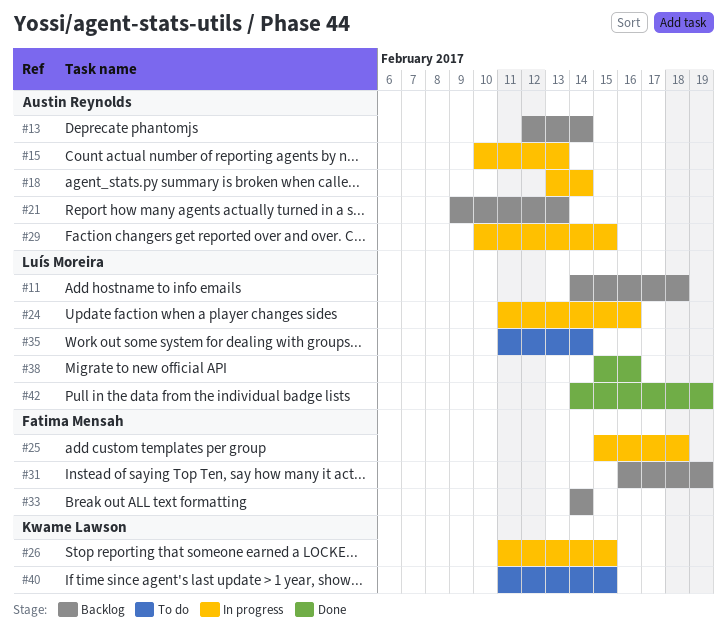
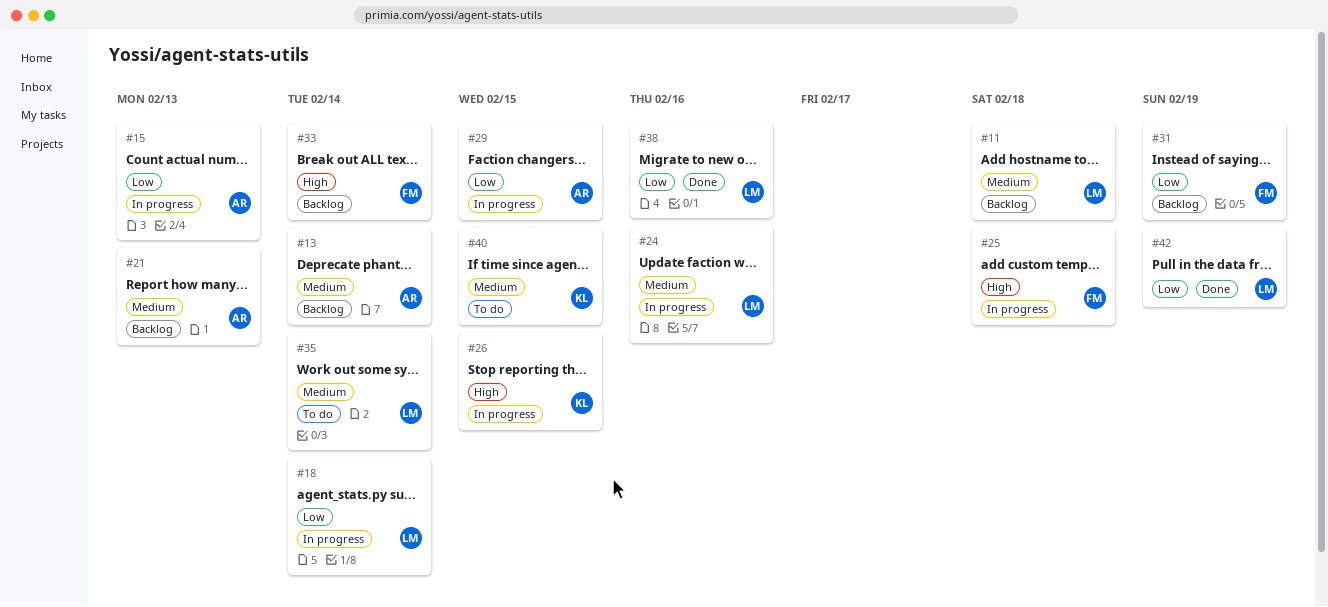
#18, owner: Austin Reynolds -> Luís Moreira

